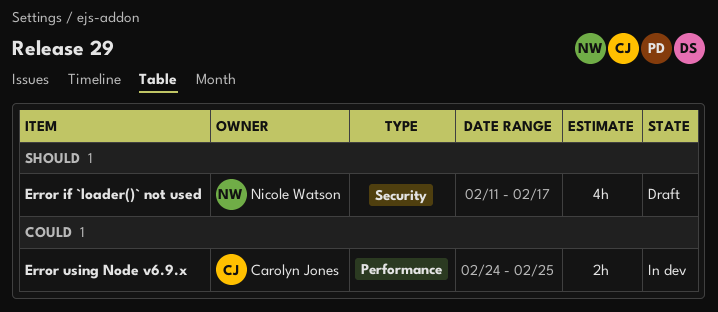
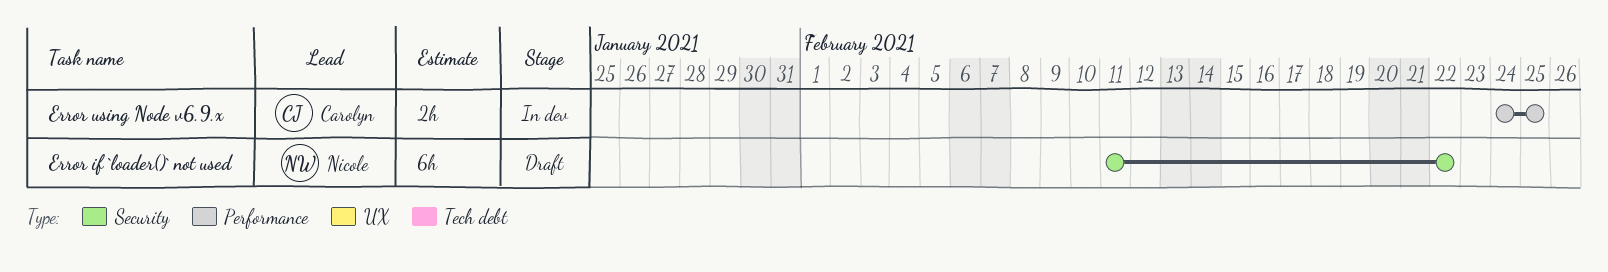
Error if `loader()` not used, estimate: 4h -> 6h
Error if `loader()` not used, due: Feb 17 -> Feb 22

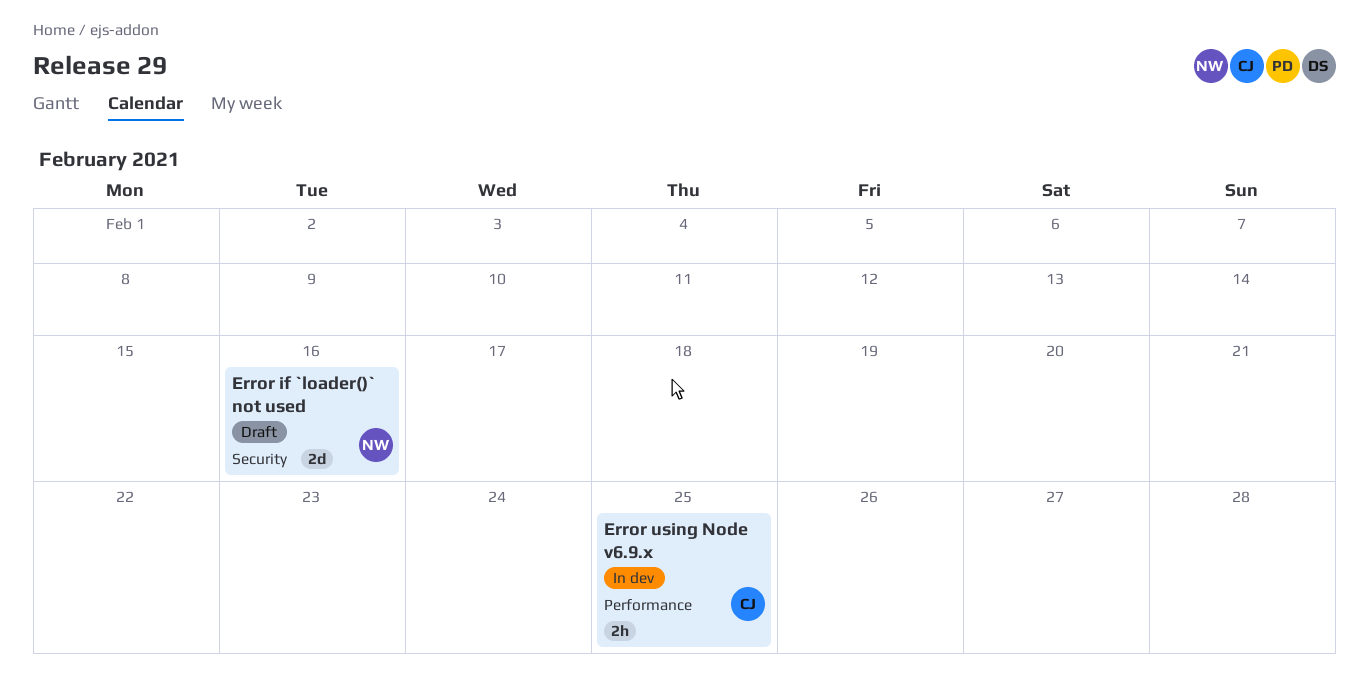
Error if `loader()` not used, estimate: 6h -> 2d
Error if `loader()` not used, due: Feb 22 -> Feb 16

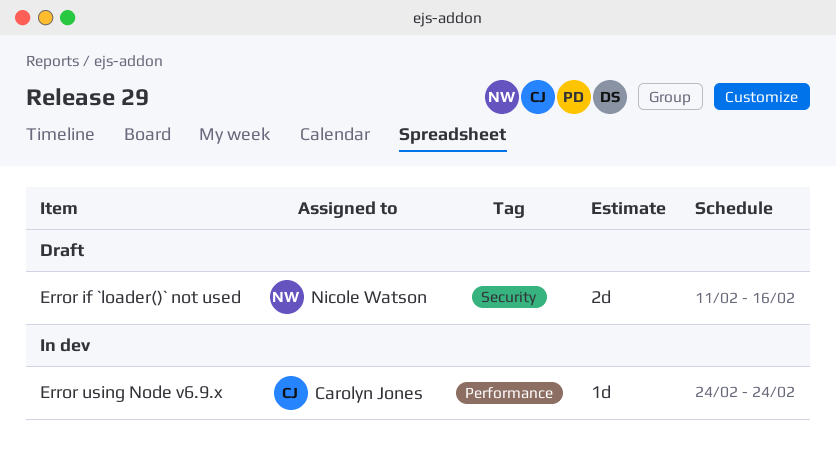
Error using Node v6.9.x, estimate: 2h -> 1d
Error using Node v6.9.x, due: Feb 25 -> Feb 24

